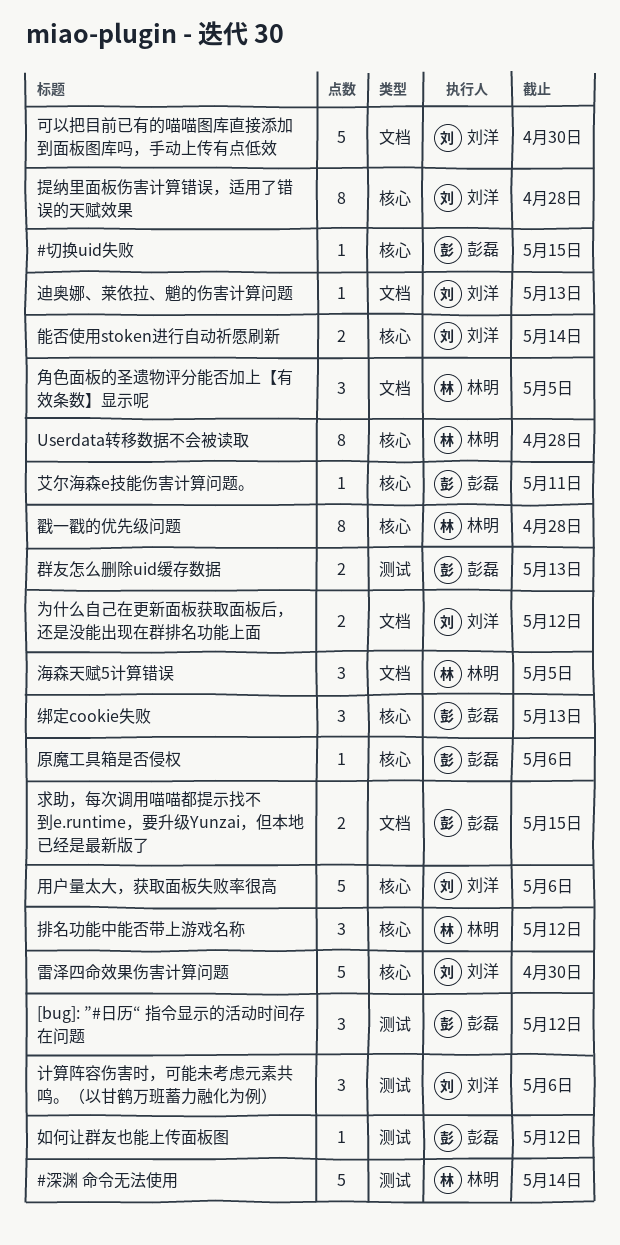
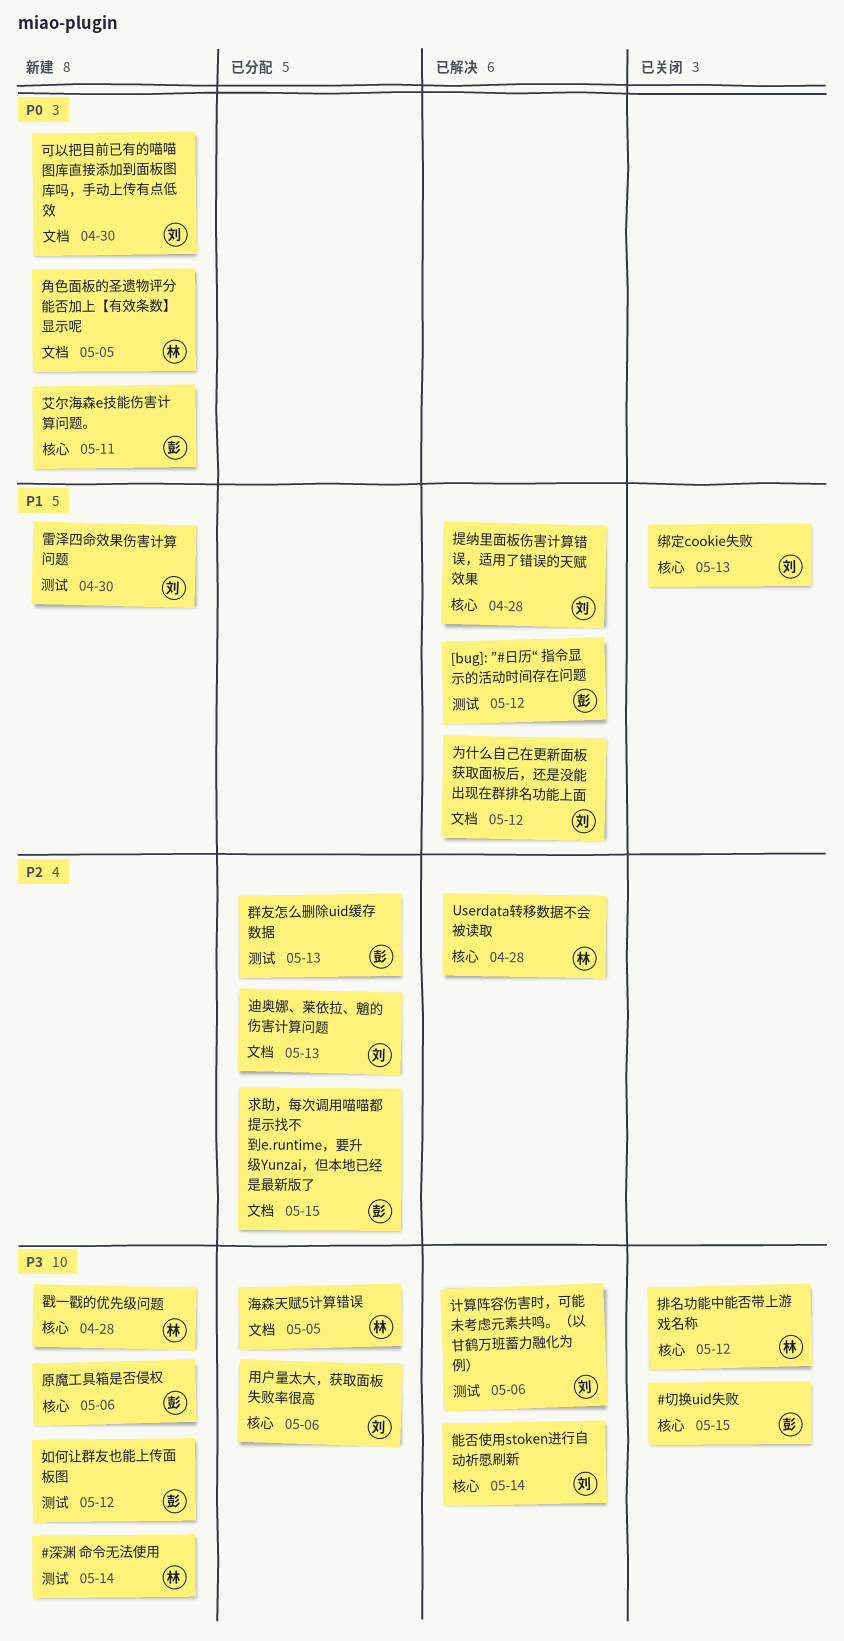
绑定cookie失败, owner: 彭磊 -> 刘洋
雷泽四命效果伤害计算问题, label: 核心 -> 测试

